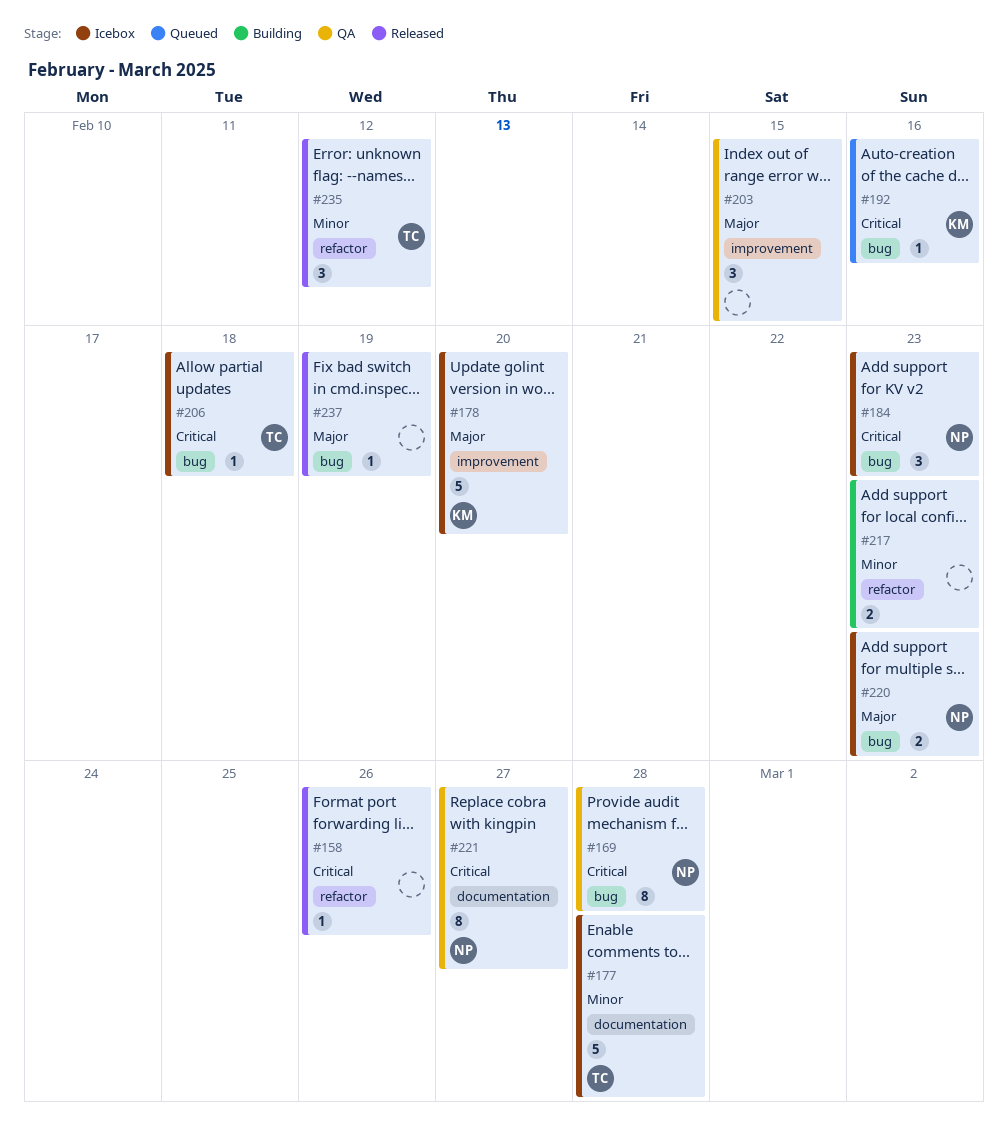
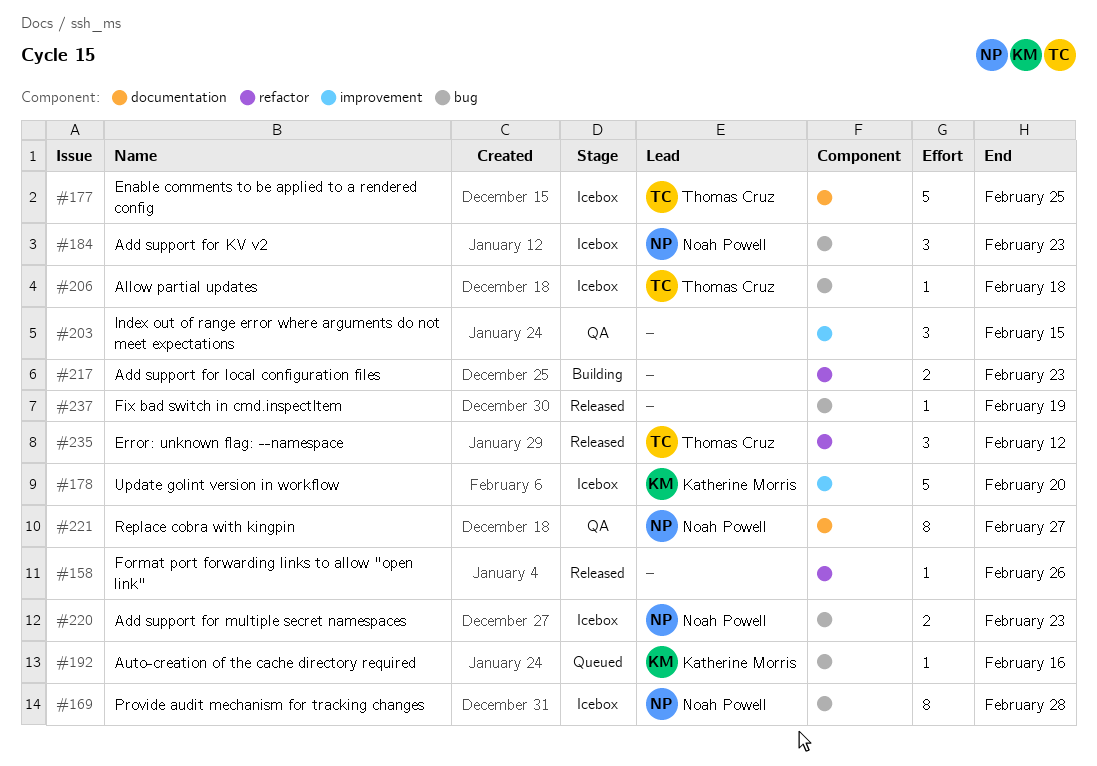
#169, status: QA -> Icebox
#177, due: Feb 28 -> Feb 25

